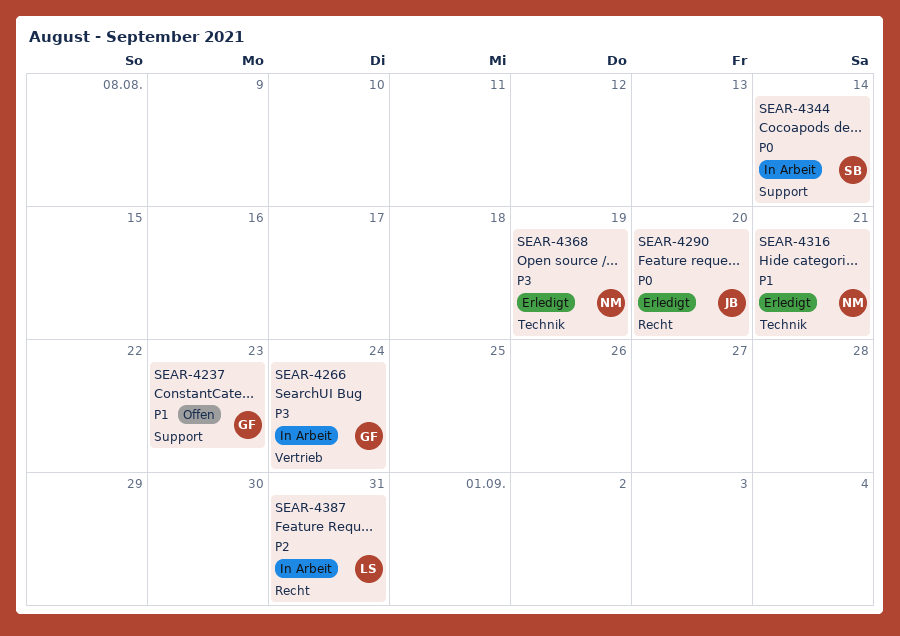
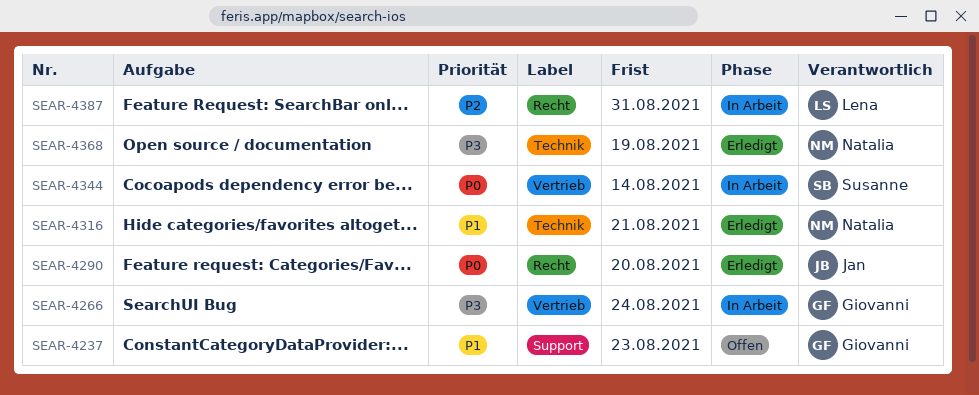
SEAR-4344, label: Support -> Vertrieb

